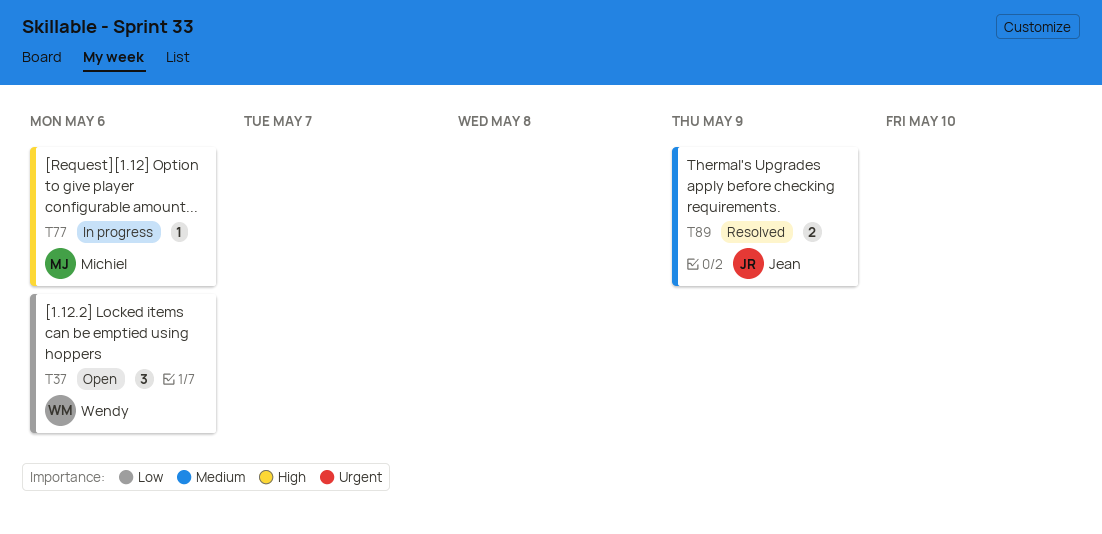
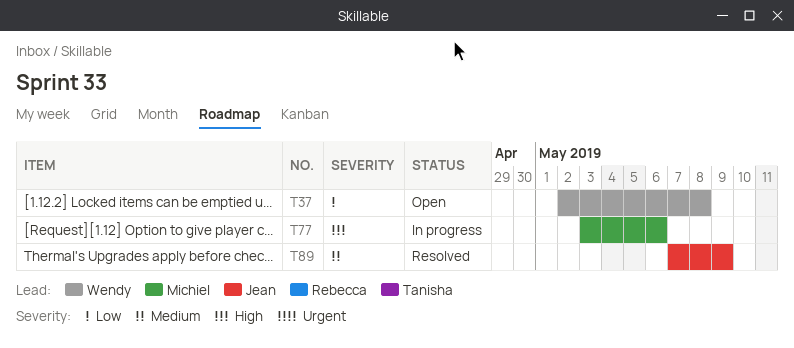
T37, due: May 6 -> May 8

